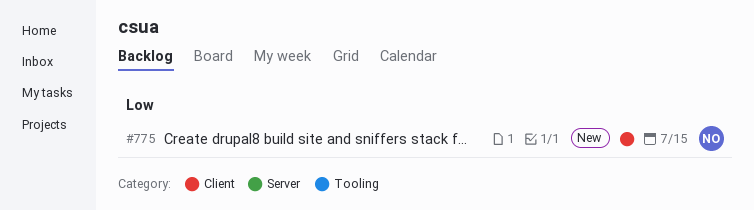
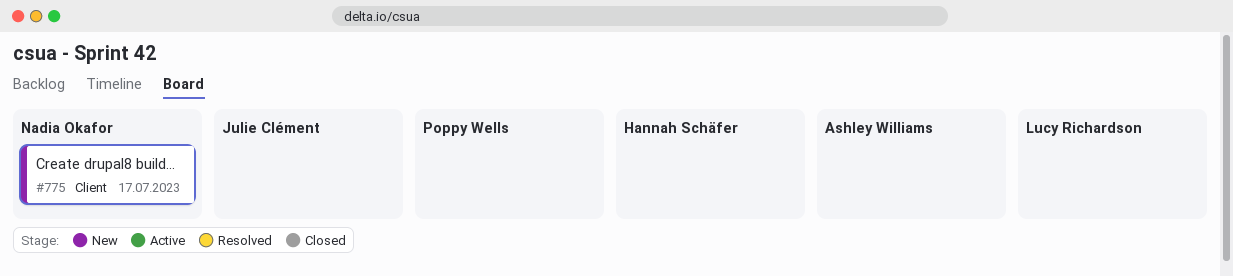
#775, due: Jul 15 -> Jul 17

